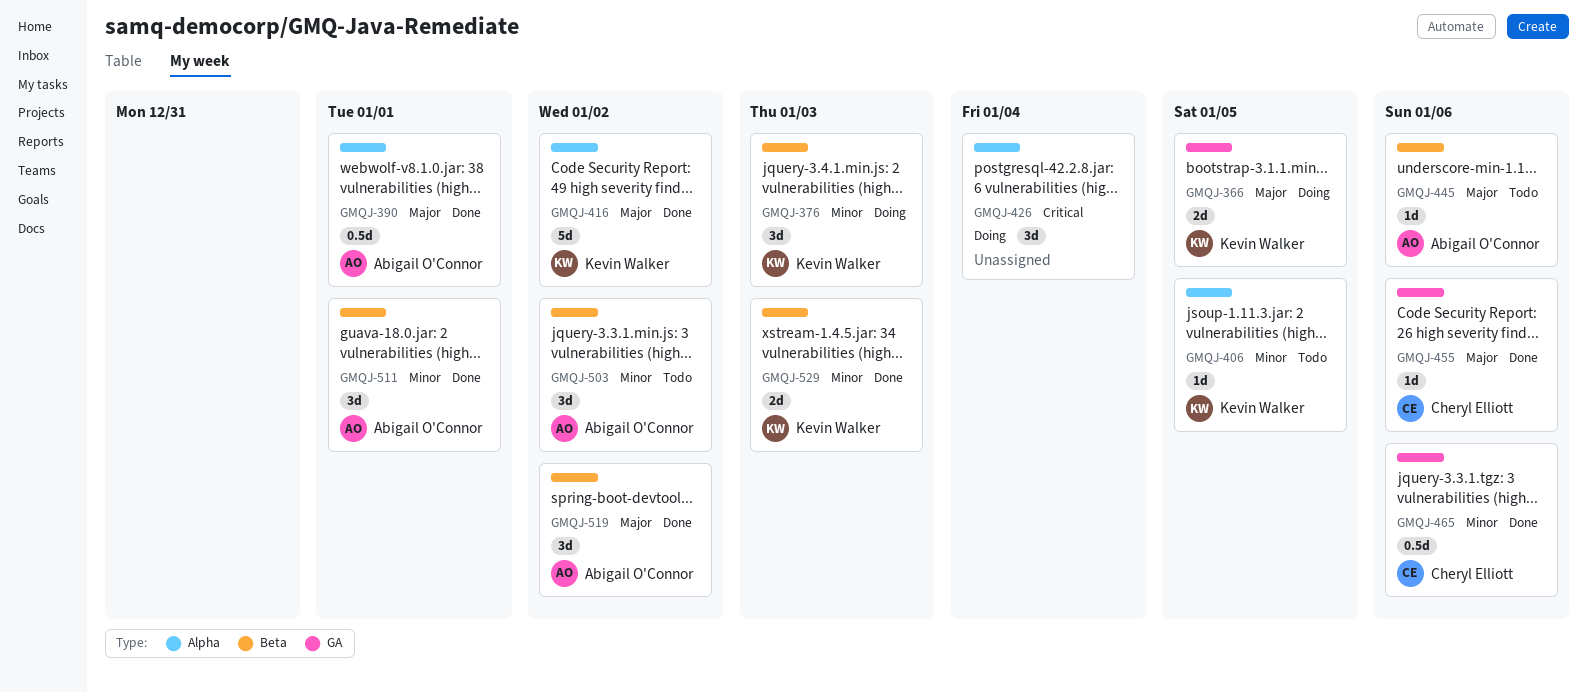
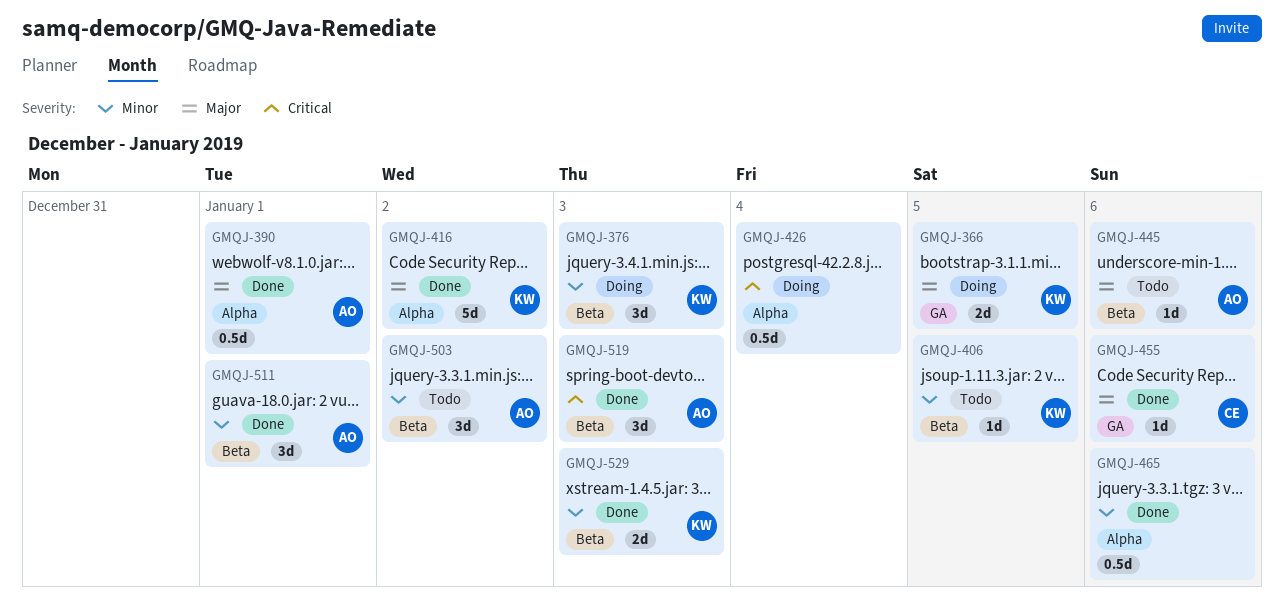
GMQJ-406, label: Alpha -> Beta
GMQJ-426, estimate: 3d -> 0.5d
GMQJ-465, owner: Cheryl Elliott -> none
GMQJ-465, label: GA -> Alpha
GMQJ-519, priority: Major -> Critical
GMQJ-519, due: Jan 2 -> Jan 3

